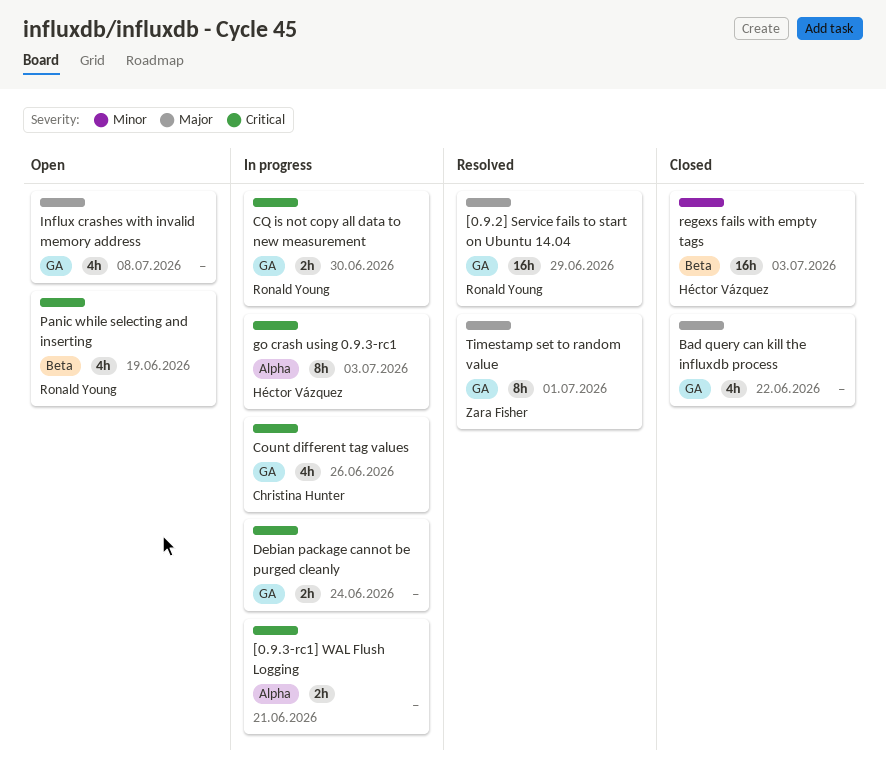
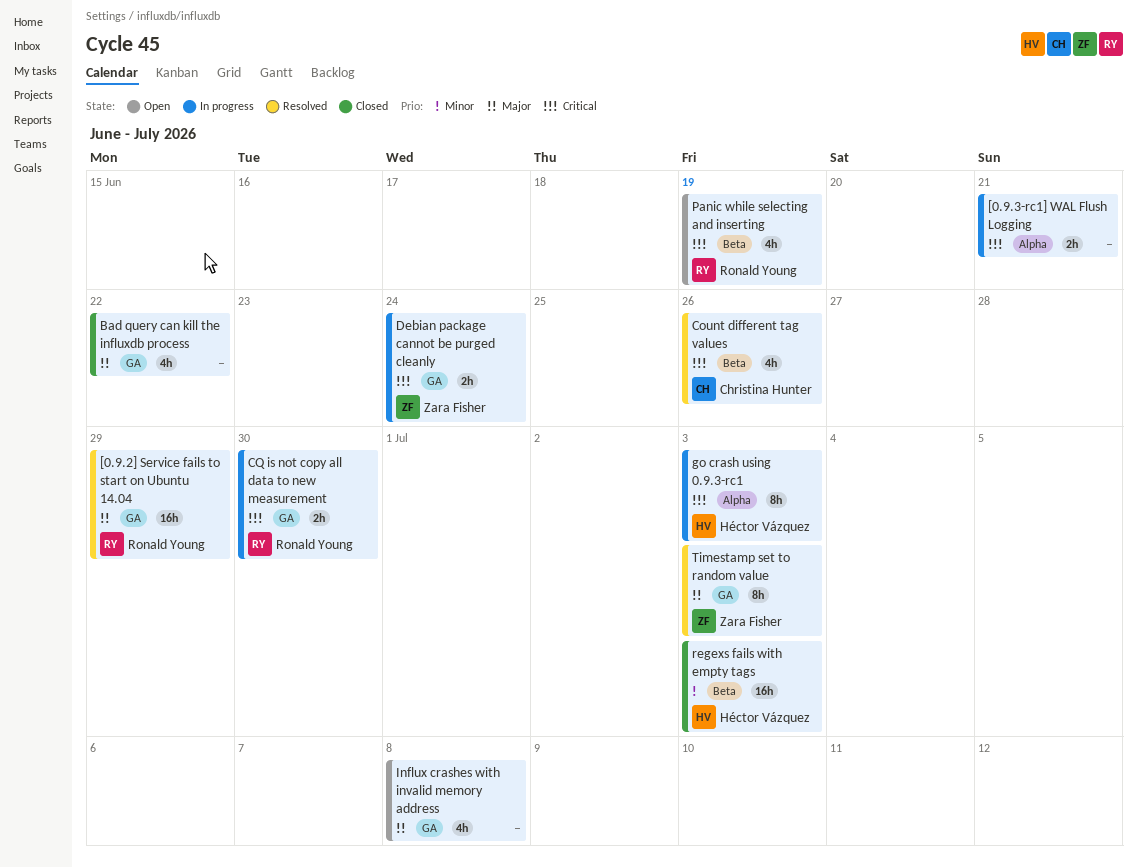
Count different tag values, status: In progress -> Resolved
Count different tag values, label: GA -> Beta
Debian package cannot be purged cleanly, owner: none -> Zara Fisher
Timestamp set to random value, due: Jul 1 -> Jul 3

